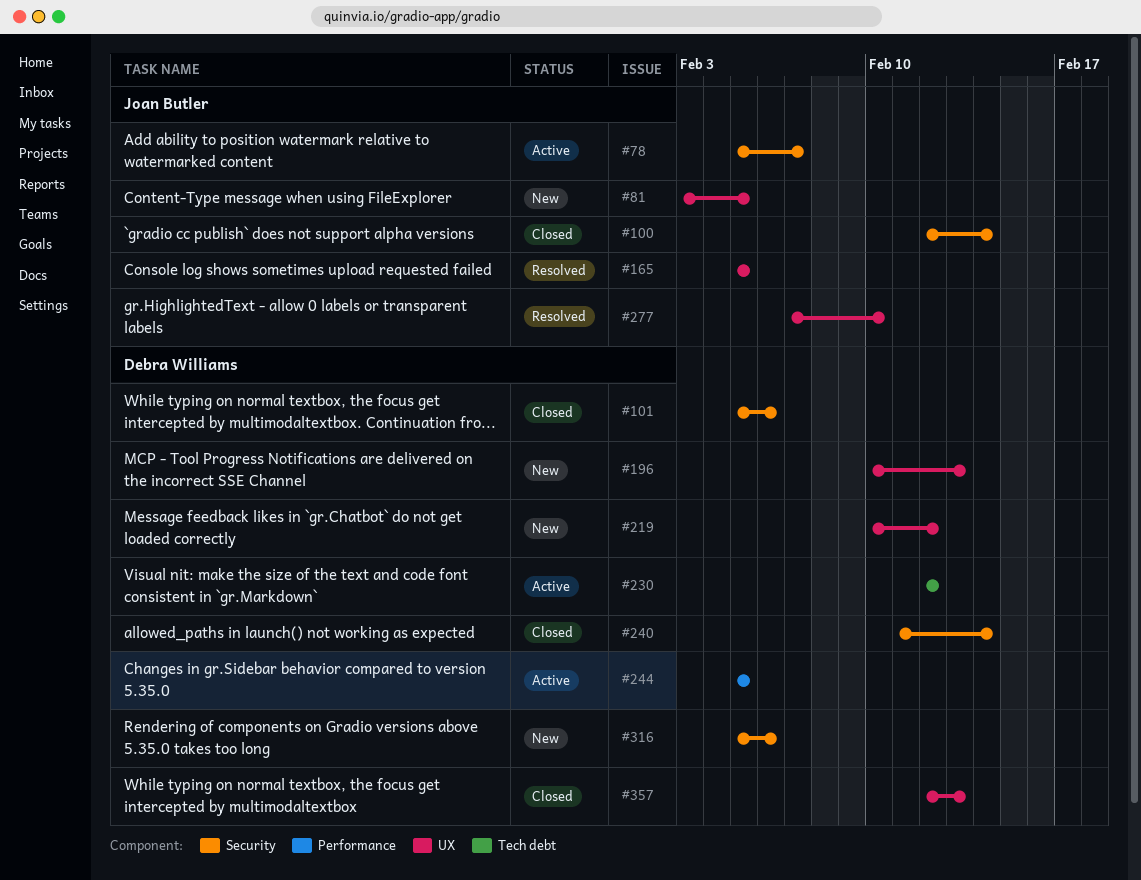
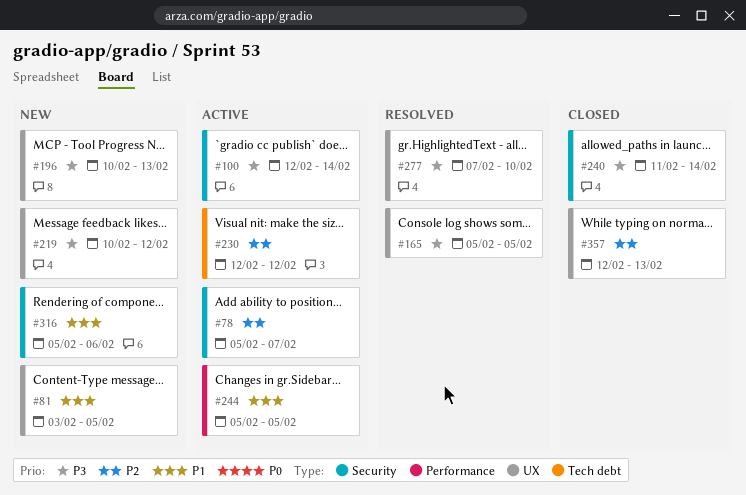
#100, status: Closed -> Active
#101: present -> none

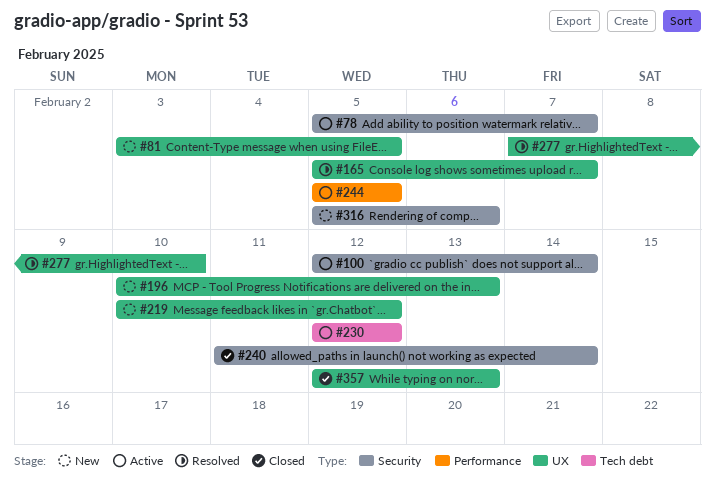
#165, due: Feb 5 -> Feb 7

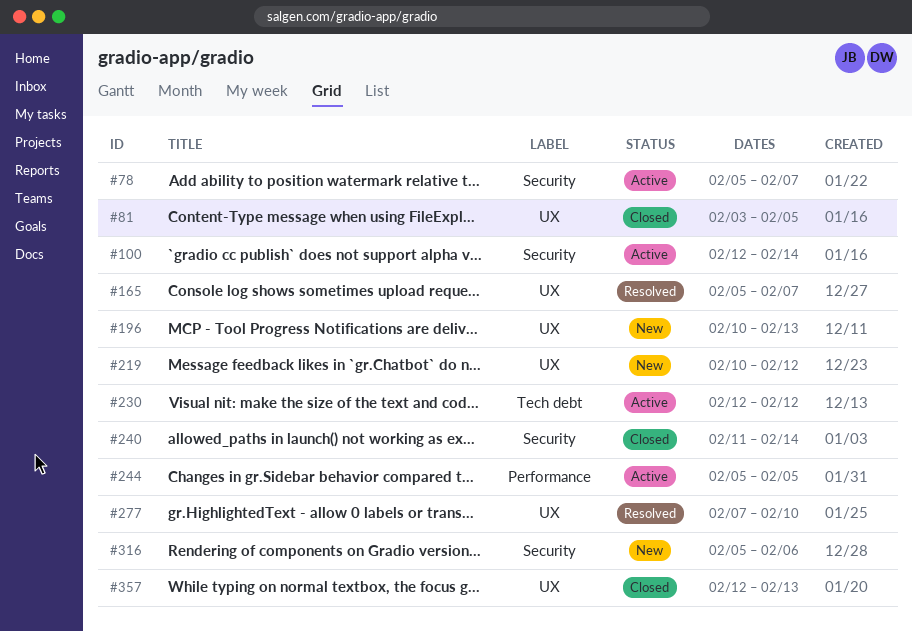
#81, status: New -> Closed

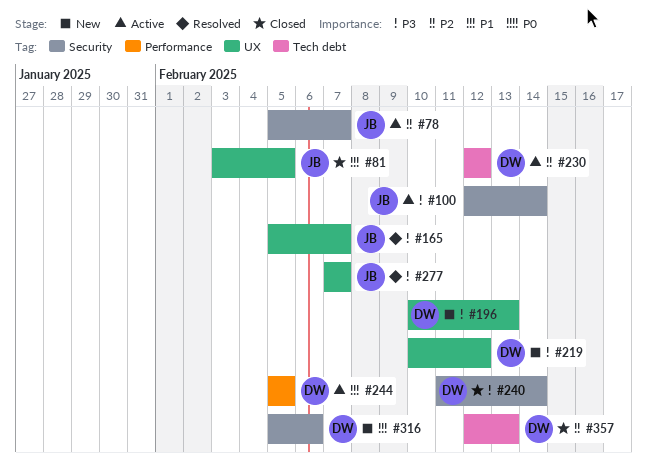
#277, due: Feb 10 -> Feb 7
#357, label: UX -> Tech debt

